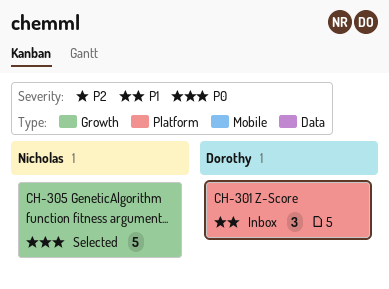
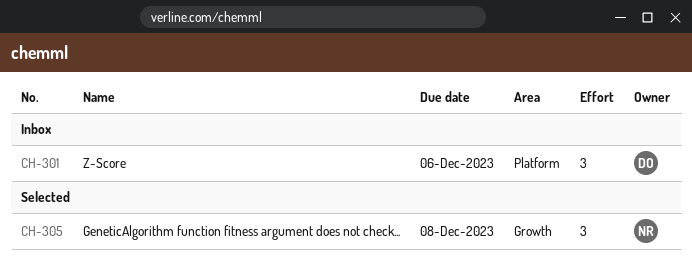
CH-305, estimate: 5 -> 3

